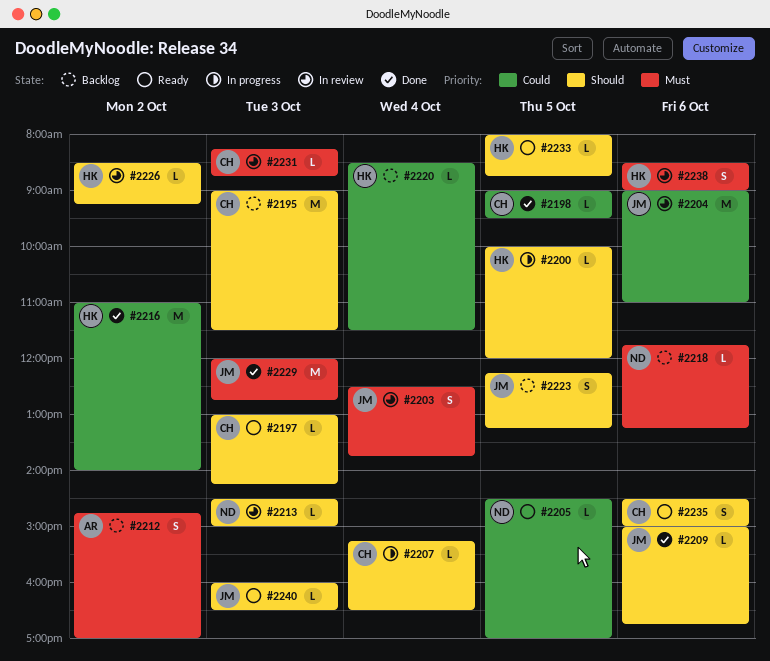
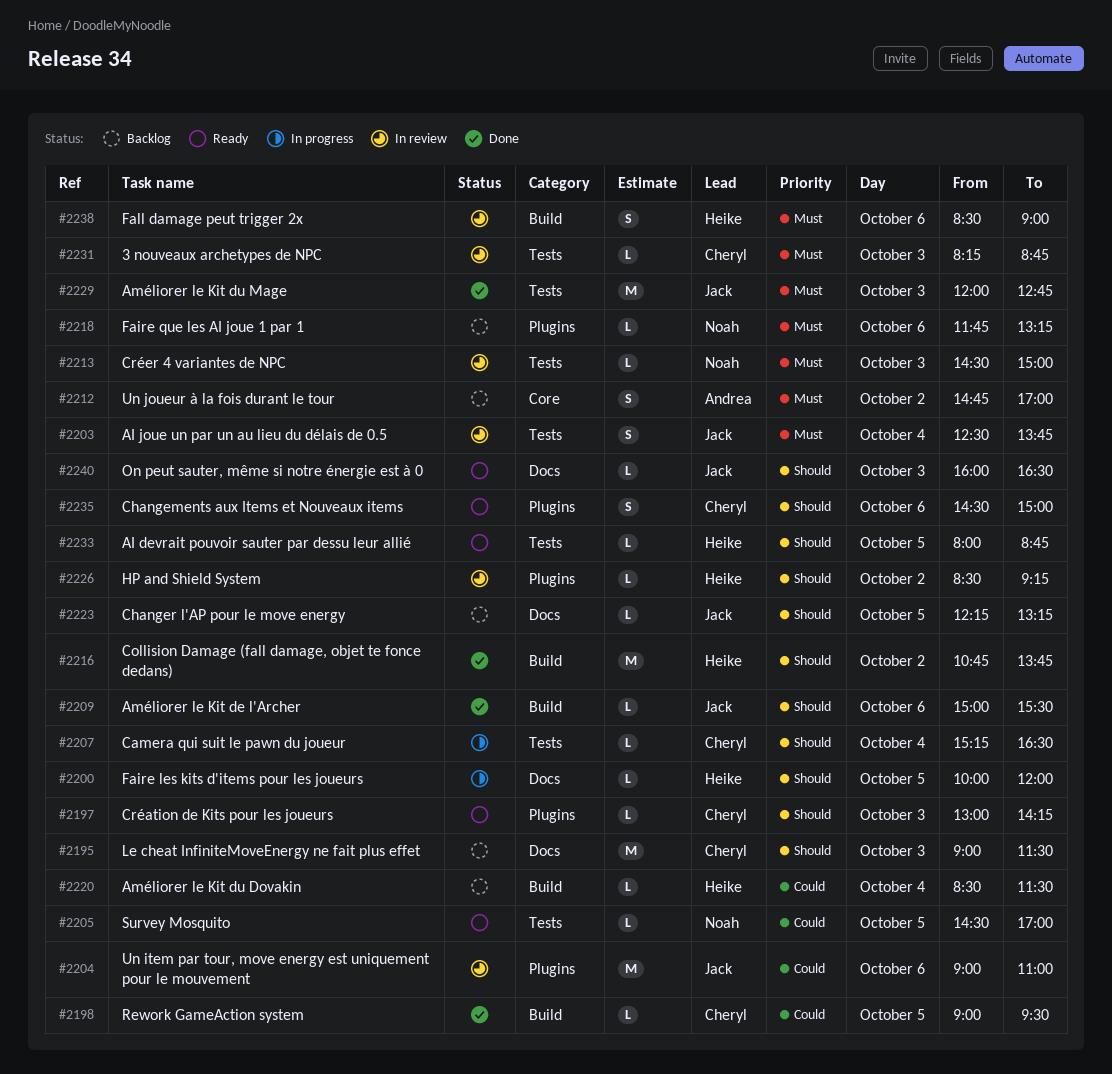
#2209, ends: 16:45 -> 15:30
#2213, priority: Should -> Must
#2216, priority: Could -> Should
#2216, begins: 11:00 -> 10:45
#2216, ends: 14:00 -> 13:45
#2223, estimate: S -> L

